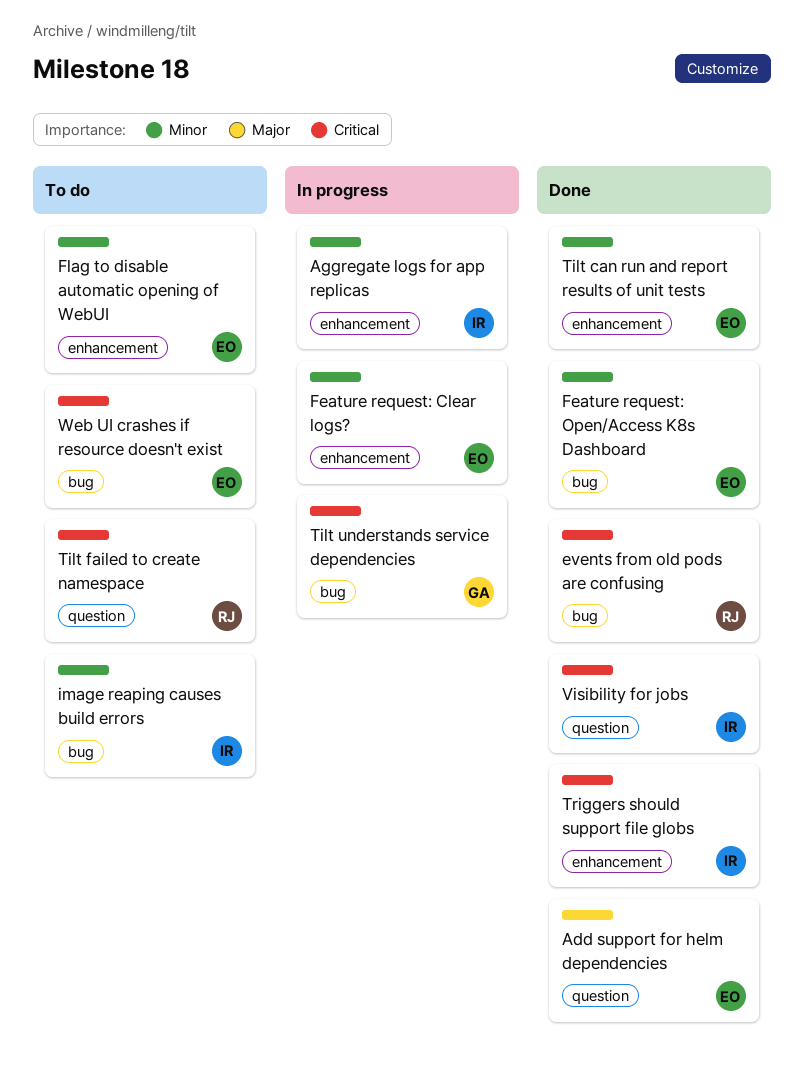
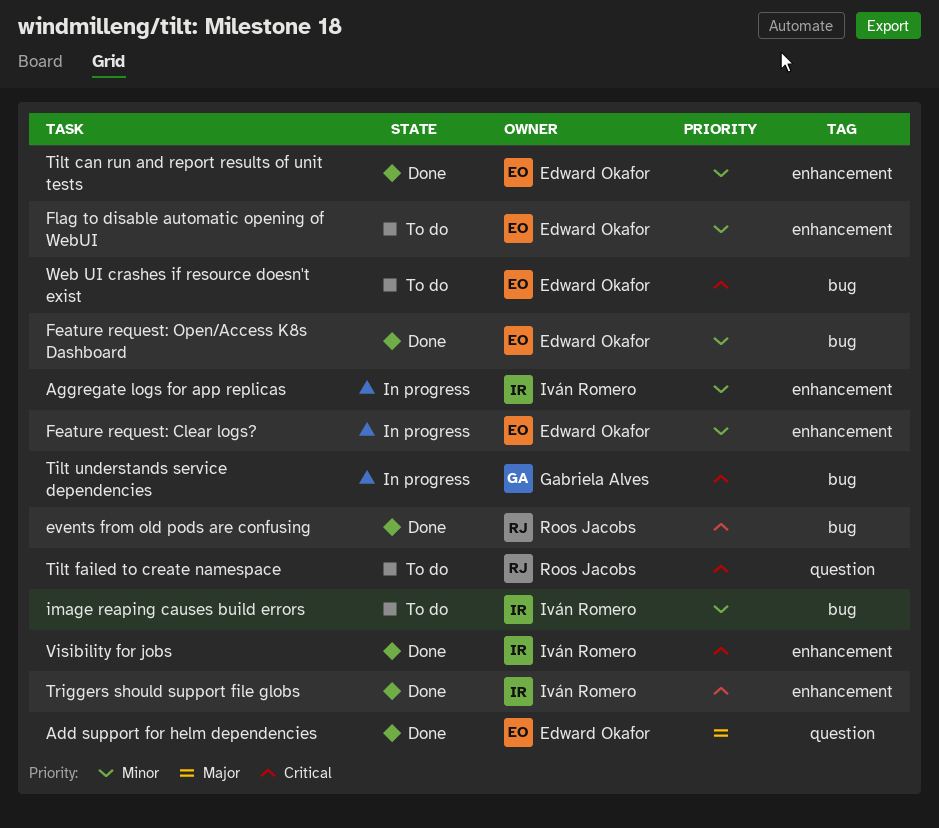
Visibility for jobs, label: question -> enhancement

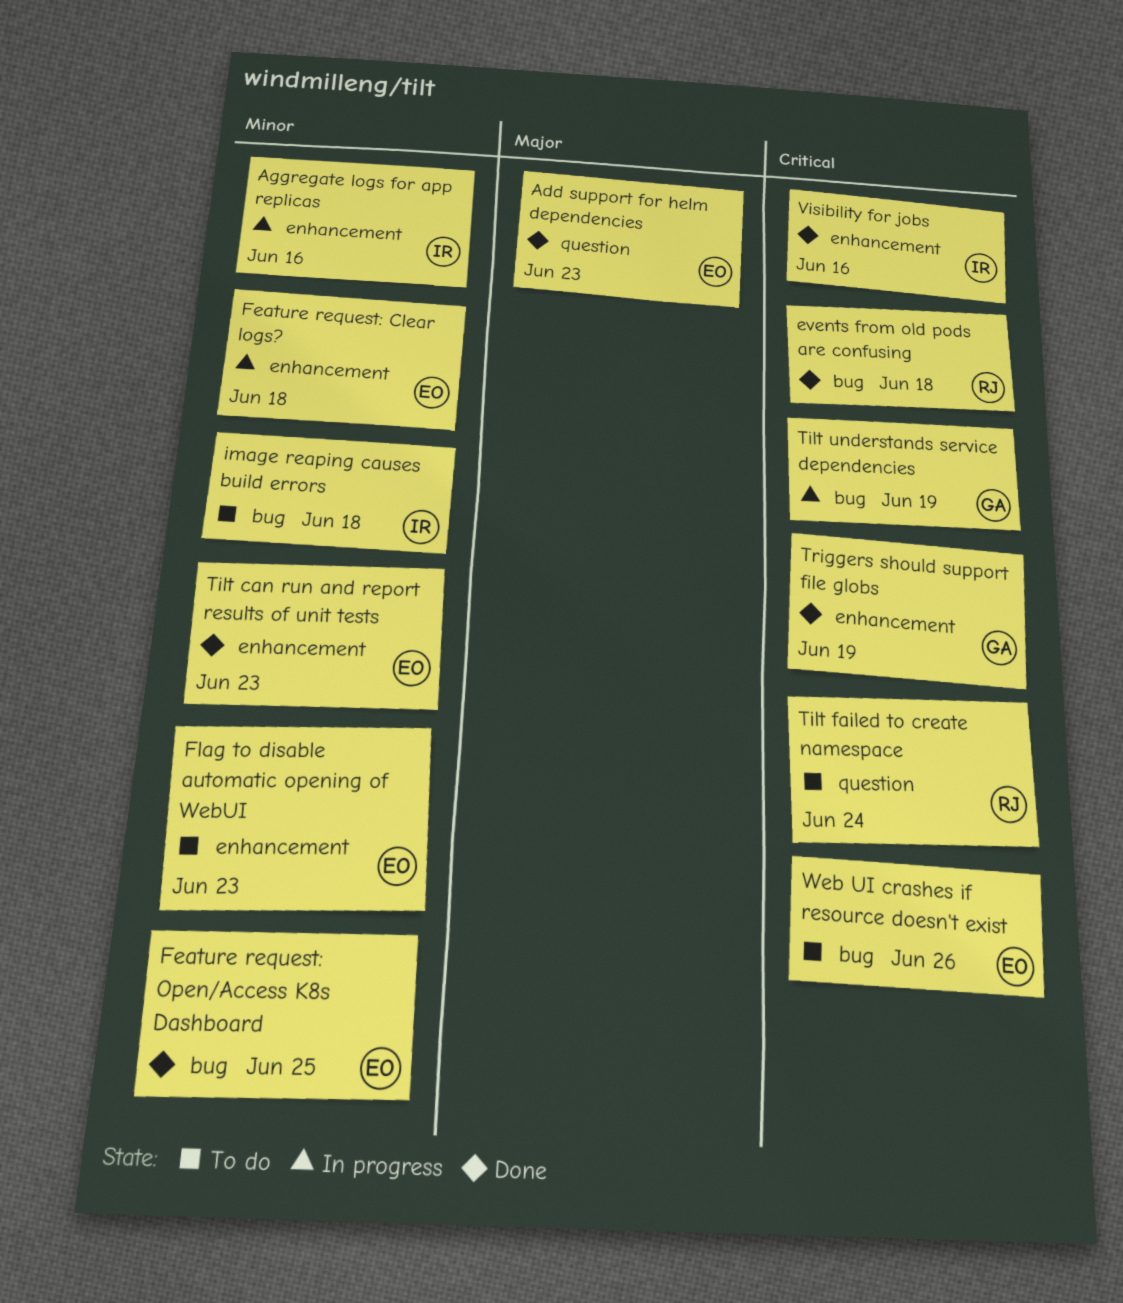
Triggers should support file globs, owner: Iván Romero -> Gabriela Alves

